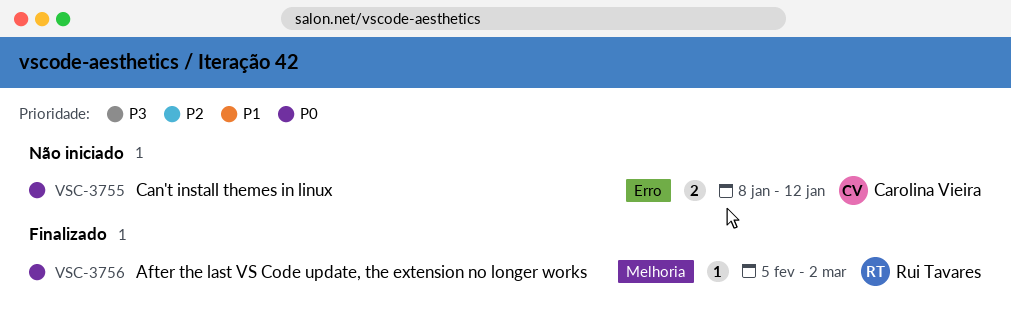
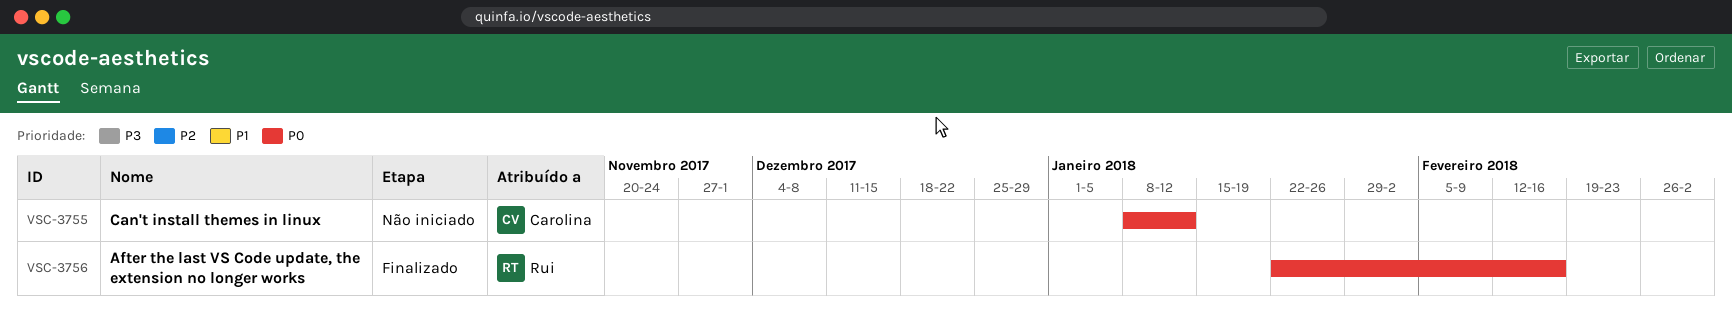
VSC-3756, start: Feb 5 -> Jan 22
VSC-3756, due: Mar 2 -> Feb 16

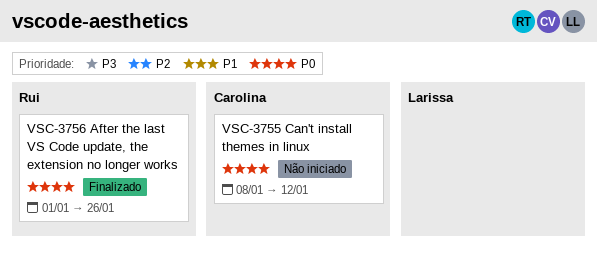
VSC-3756, start: Jan 22 -> Jan 1
VSC-3756, due: Feb 16 -> Jan 26

